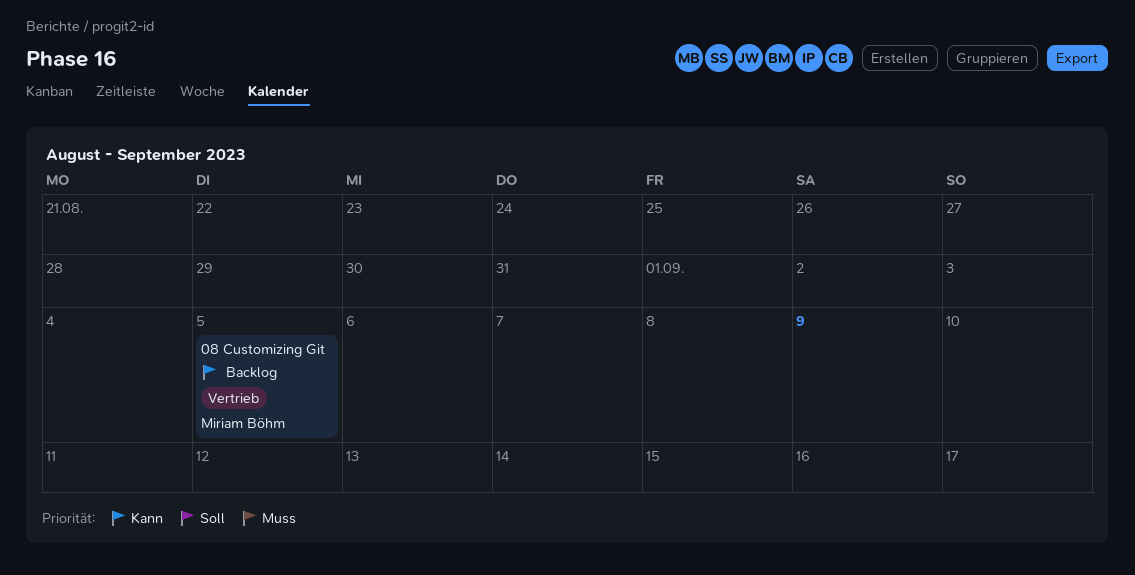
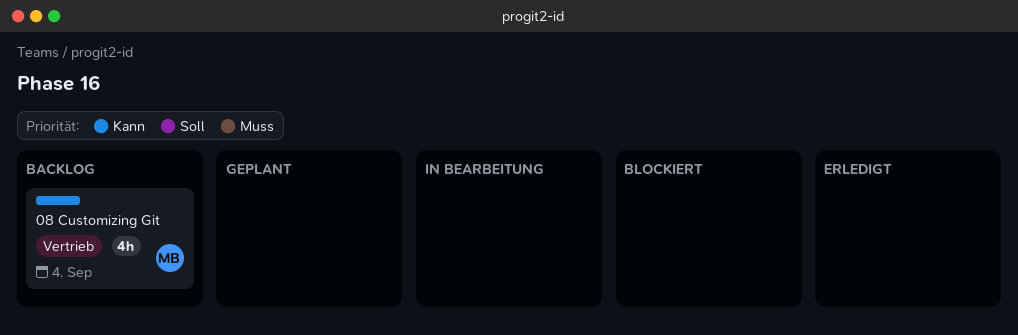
08 Customizing Git, due: Sep 5 -> Sep 4

